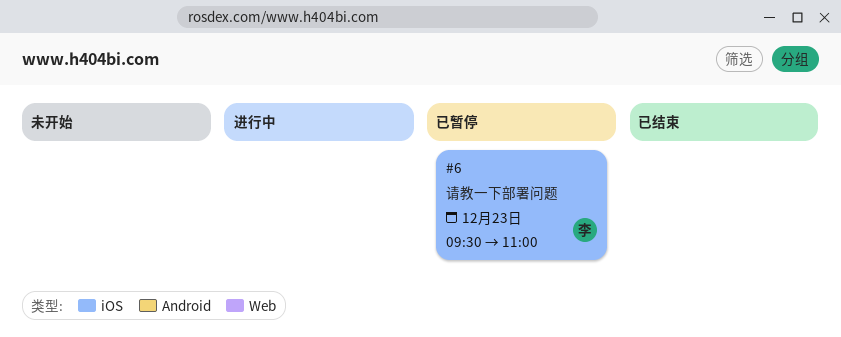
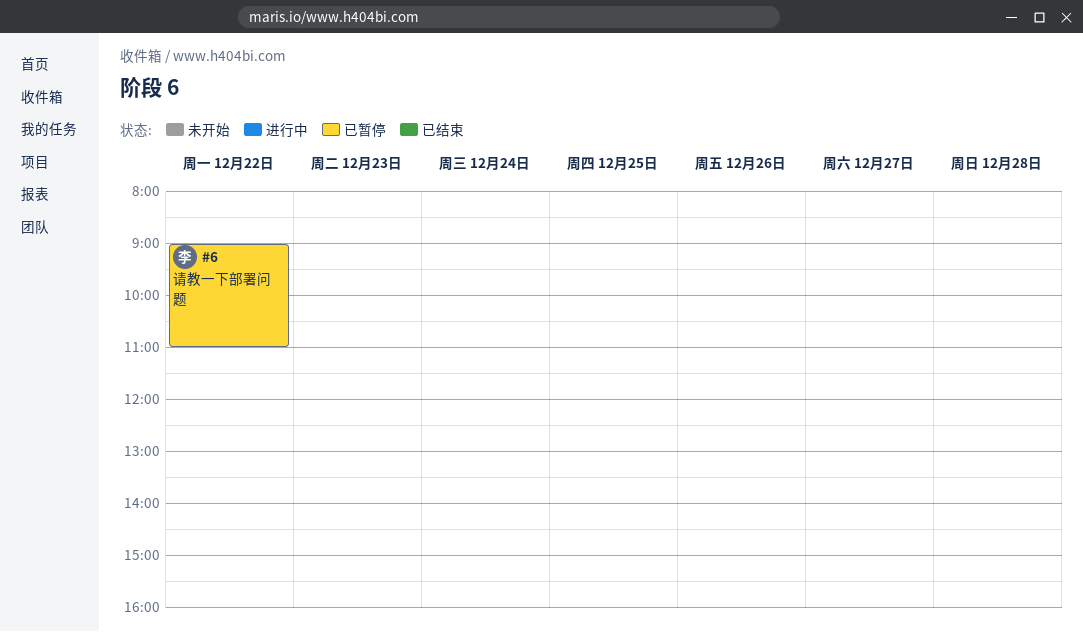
#6, day: Dec 23 -> Dec 22
#6, begins: 09:30 -> 09:00

